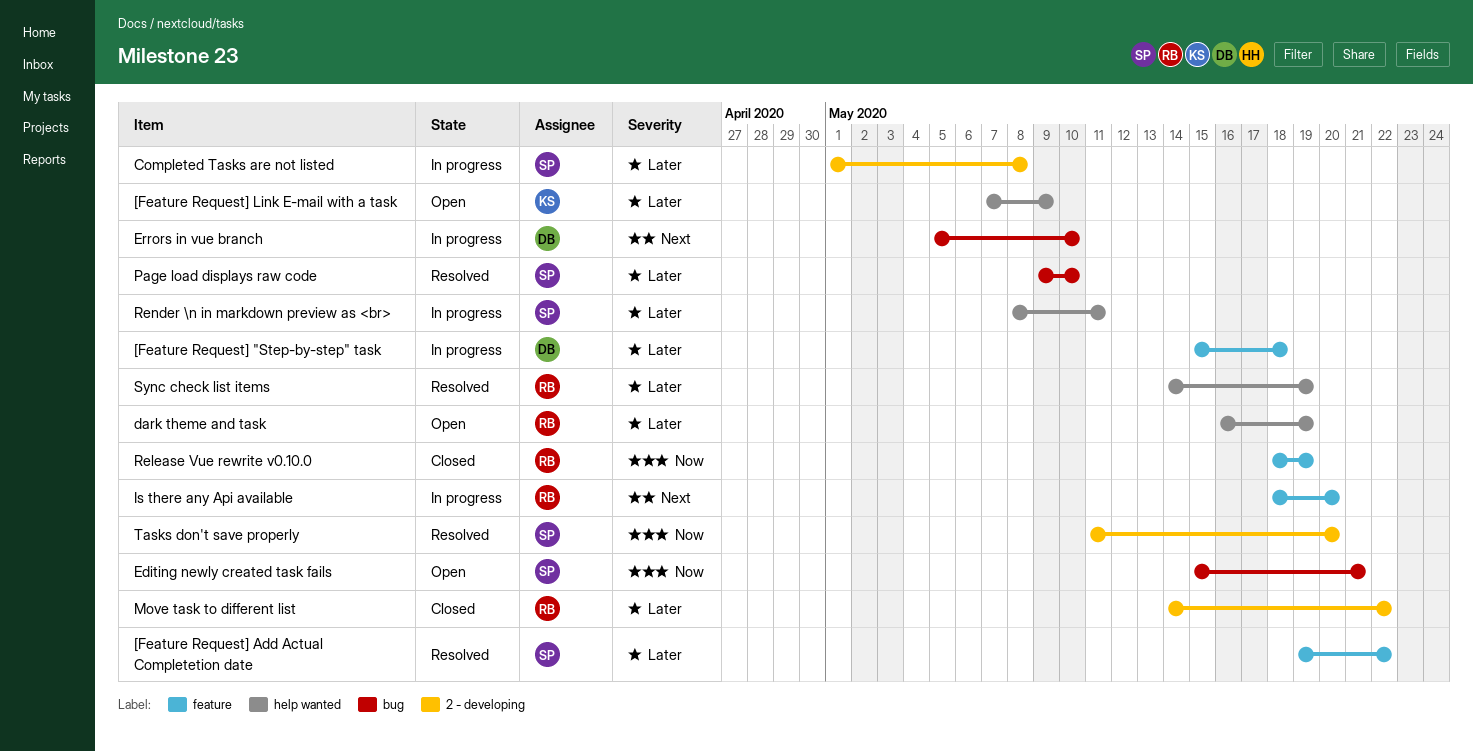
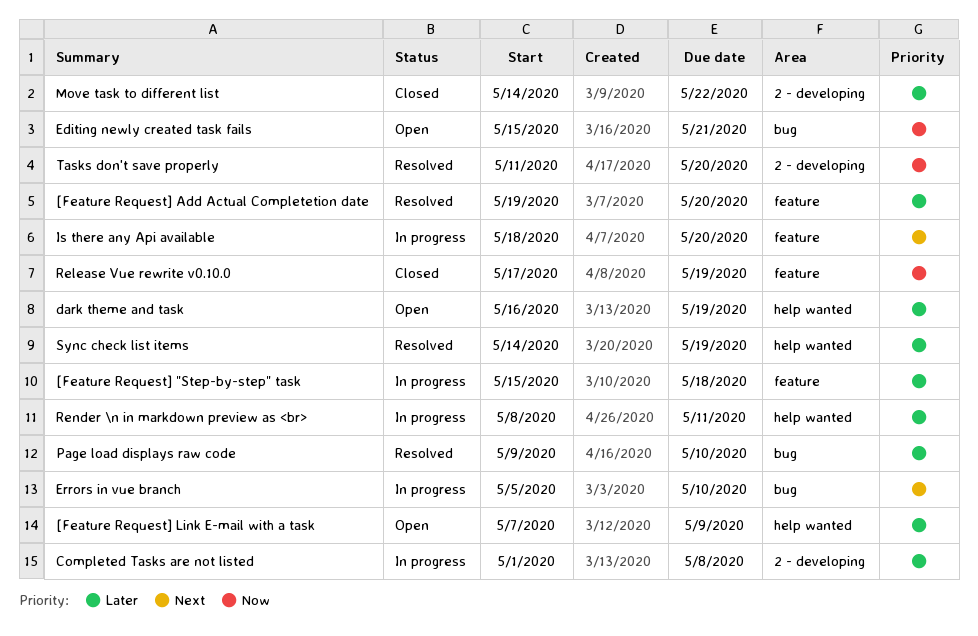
[Feature Request] Add Actual Completetion date, due: May 22 -> May 20
Release Vue rewrite v0.10.0, start: May 18 -> May 17

